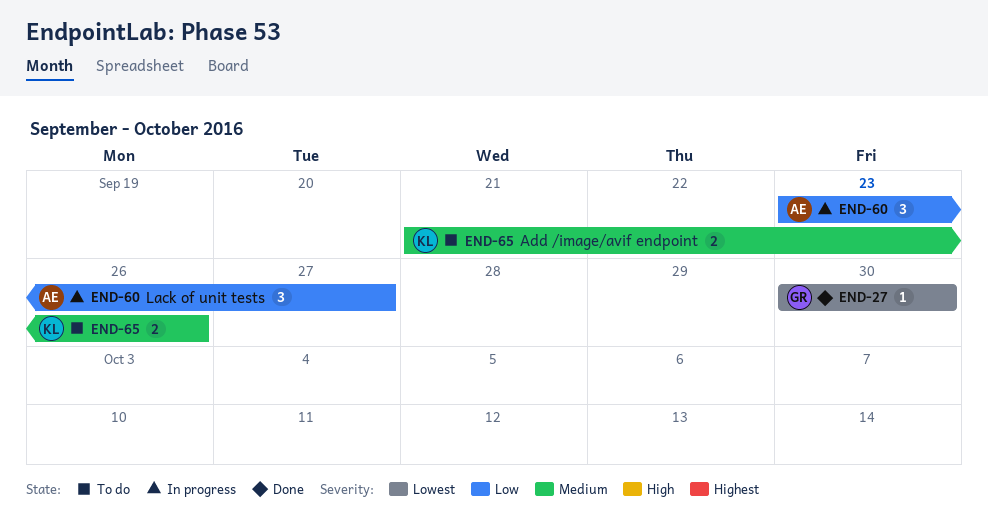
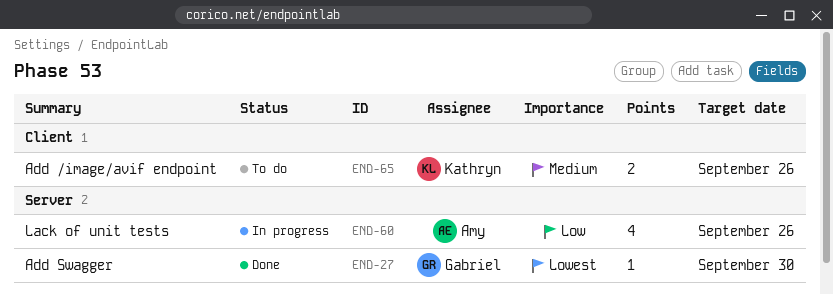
END-60, estimate: 3 -> 4
END-60, due: Sep 27 -> Sep 26

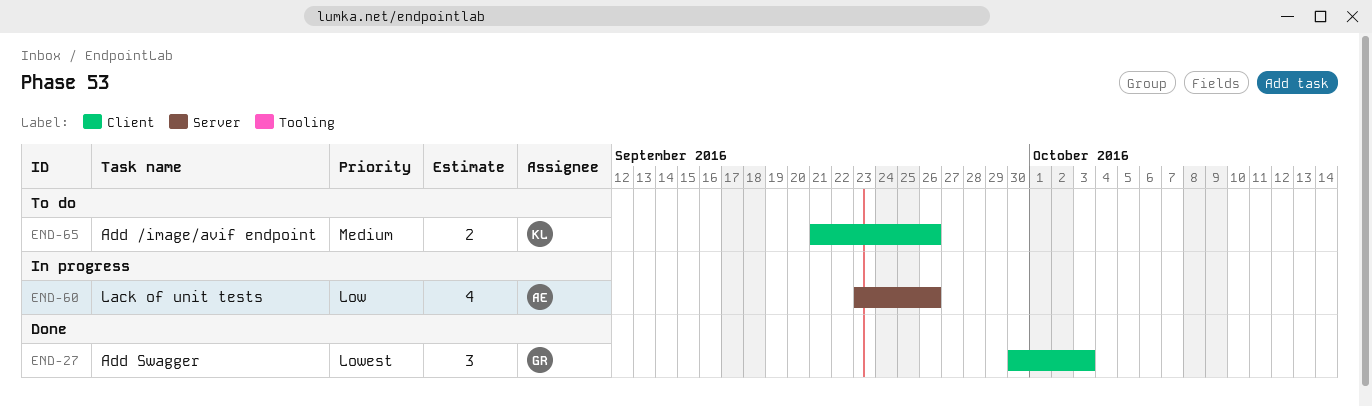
END-27, label: Server -> Client
END-27, estimate: 1 -> 3
END-27, due: Sep 30 -> Oct 3

